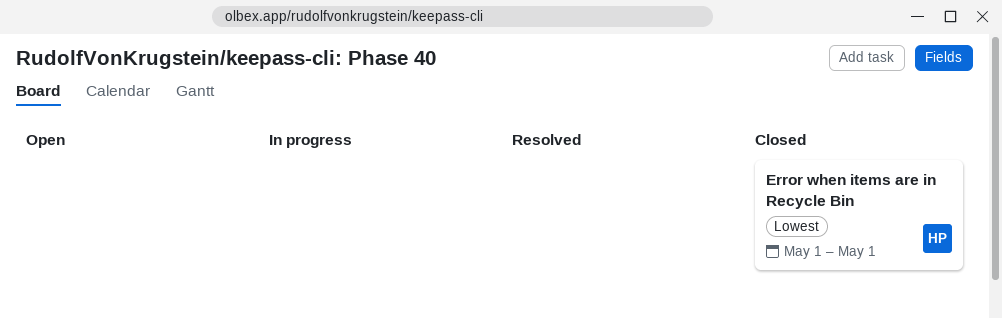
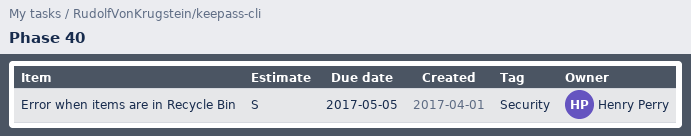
Error when items are in Recycle Bin, due: May 1 -> May 5

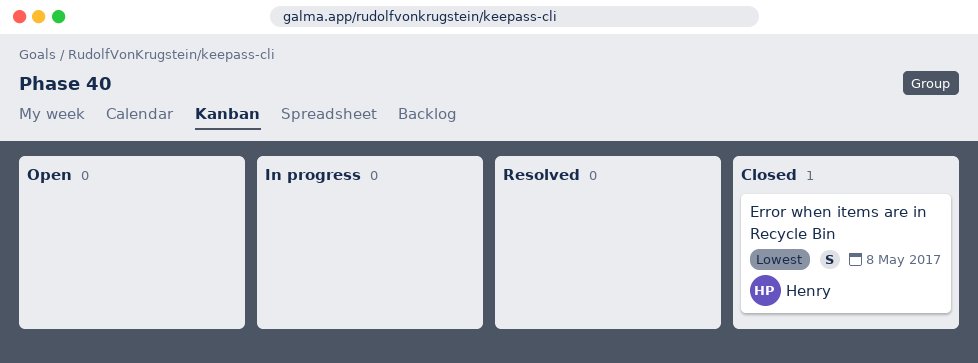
Error when items are in Recycle Bin, due: May 5 -> May 8

